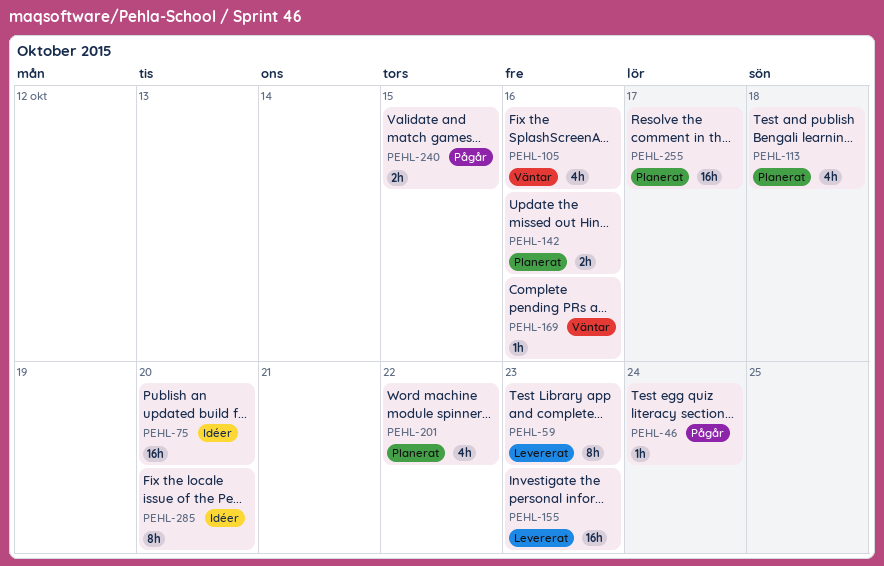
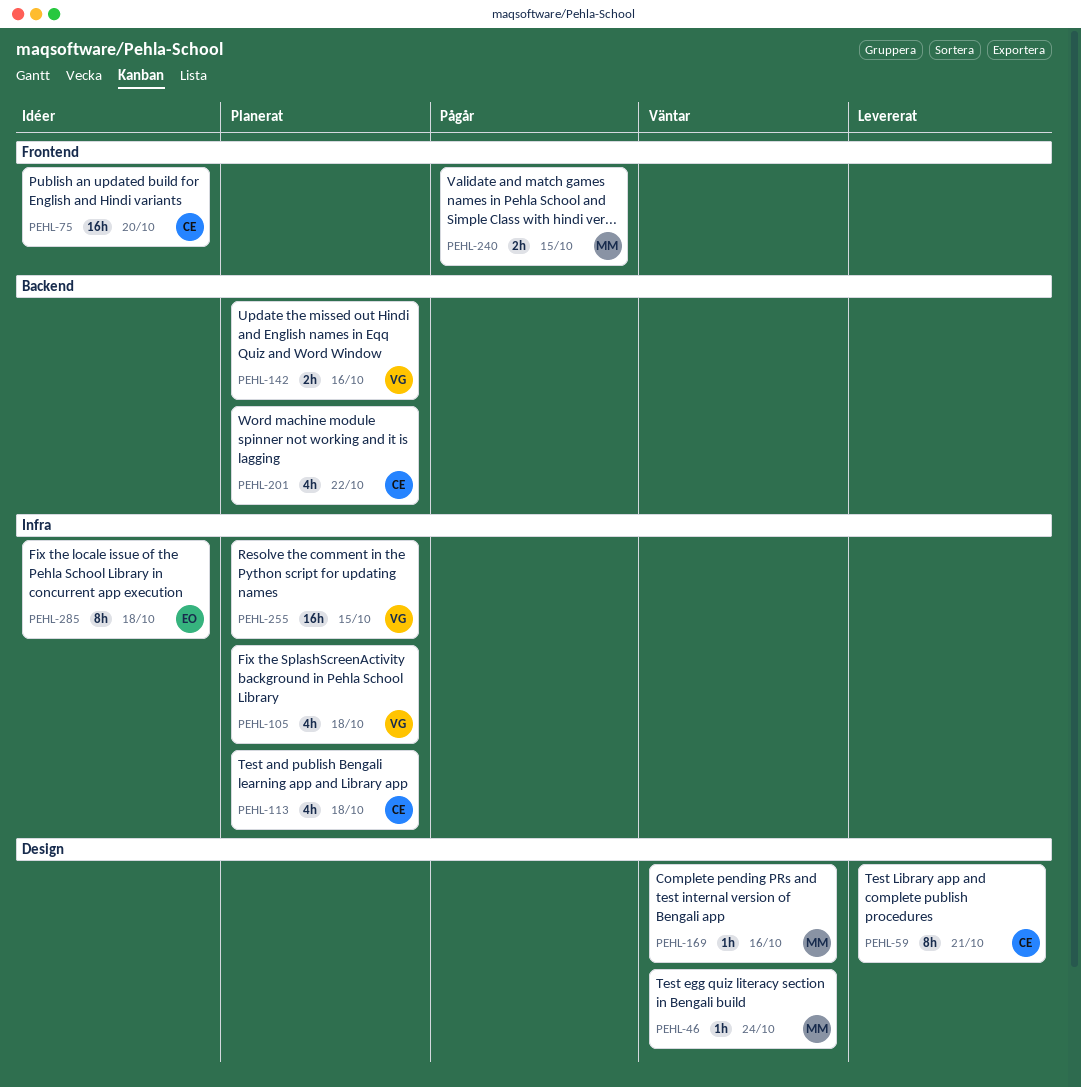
PEHL-46, status: Pågår -> Väntar
PEHL-59, due: Oct 23 -> Oct 21
PEHL-105, status: Väntar -> Planerat
PEHL-105, due: Oct 16 -> Oct 18
PEHL-155: present -> none
PEHL-255, due: Oct 17 -> Oct 15
PEHL-285, due: Oct 20 -> Oct 18

